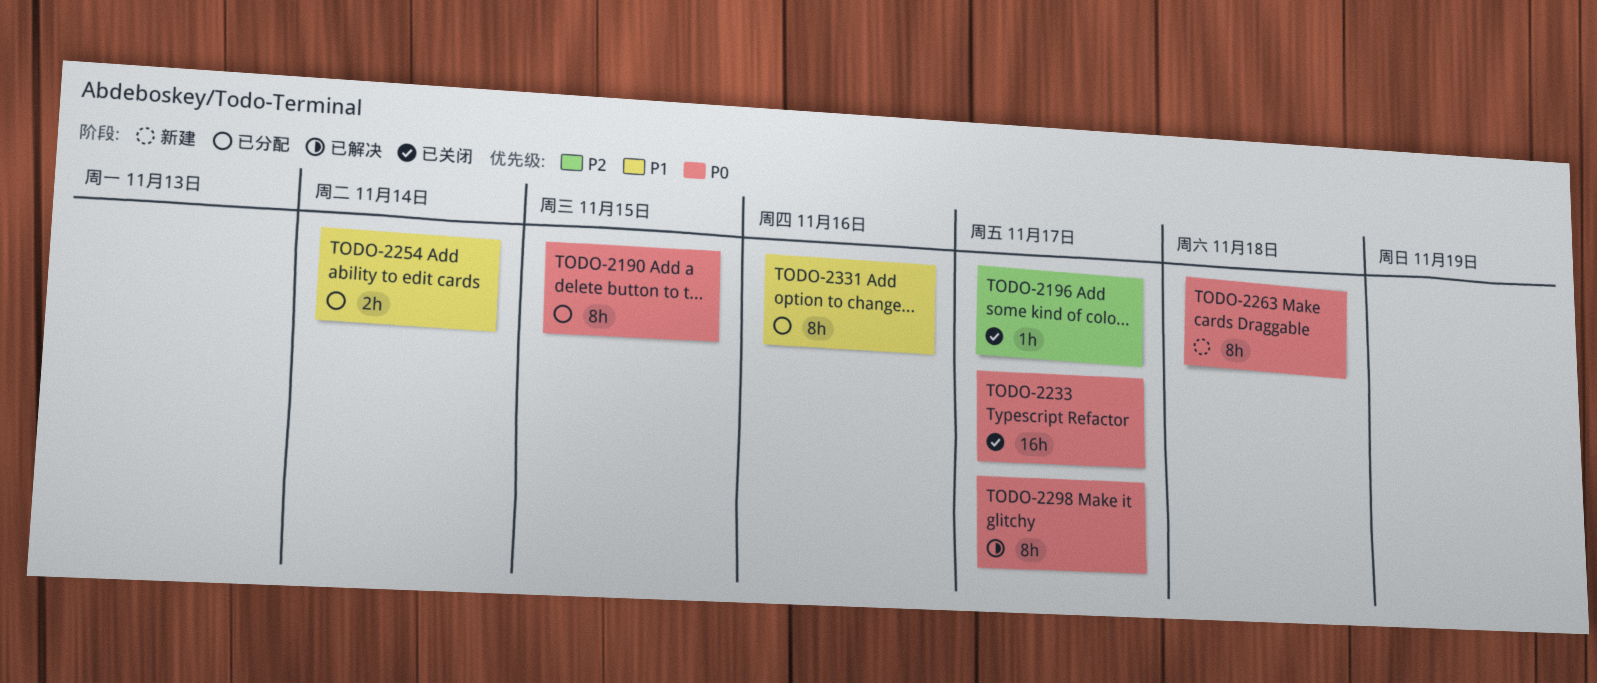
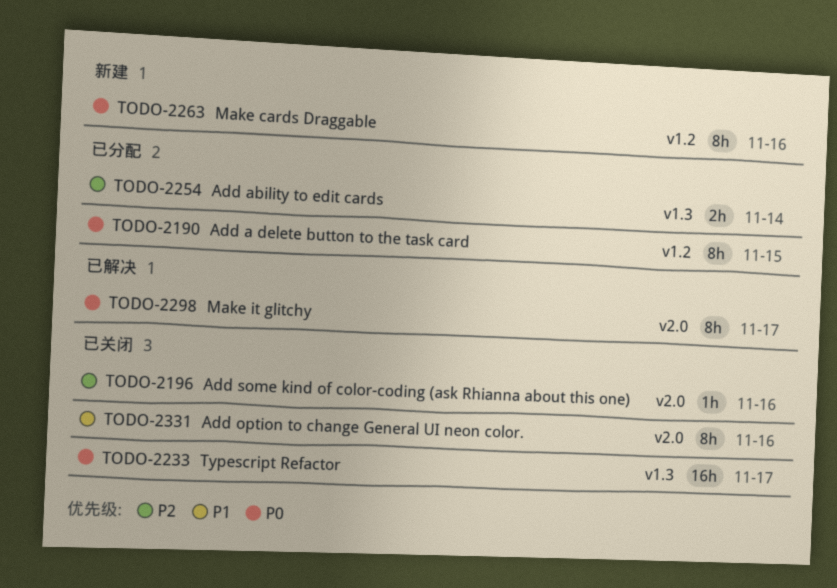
TODO-2196, due: Nov 17 -> Nov 16
TODO-2254, priority: P1 -> P2
TODO-2263, due: Nov 18 -> Nov 16
TODO-2331, status: 已分配 -> 已关闭

